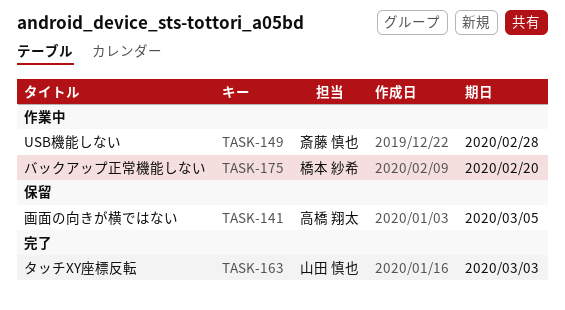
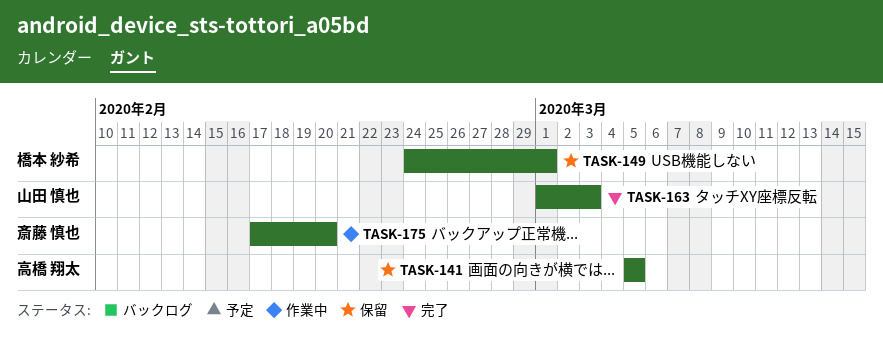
TASK-149, status: 作業中 -> 保留
TASK-149, owner: 斎藤 慎也 -> 橋本 紗希
TASK-149, due: Feb 28 -> Mar 1
TASK-175, owner: 橋本 紗希 -> 斎藤 慎也

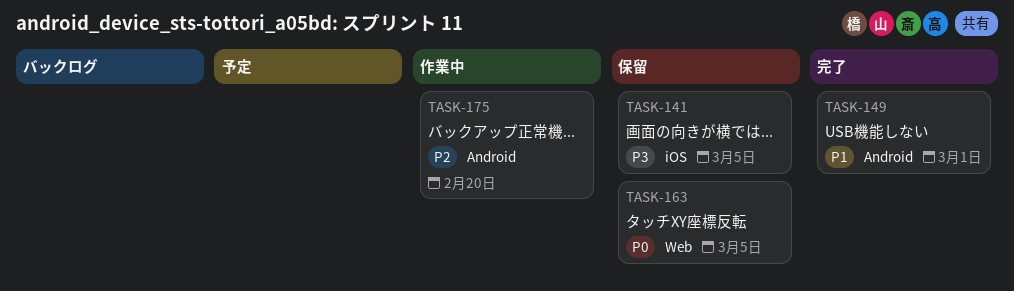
TASK-149, status: 保留 -> 完了
TASK-163, status: 完了 -> 保留
TASK-163, due: Mar 3 -> Mar 5

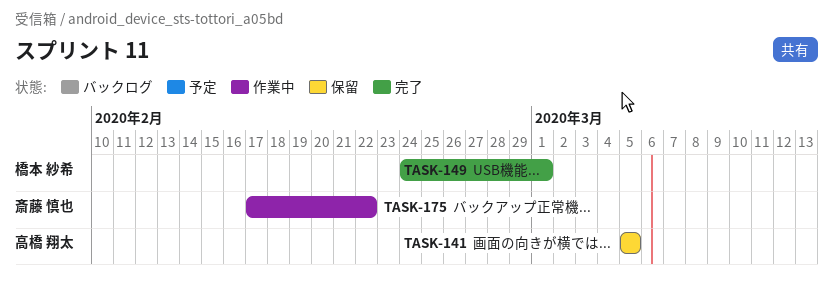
TASK-163: present -> none
TASK-175, due: Feb 20 -> Feb 22

